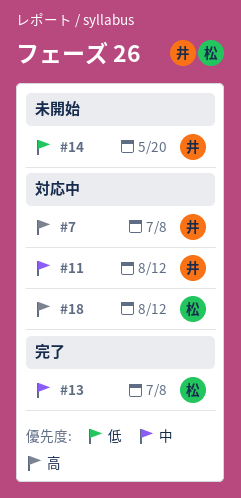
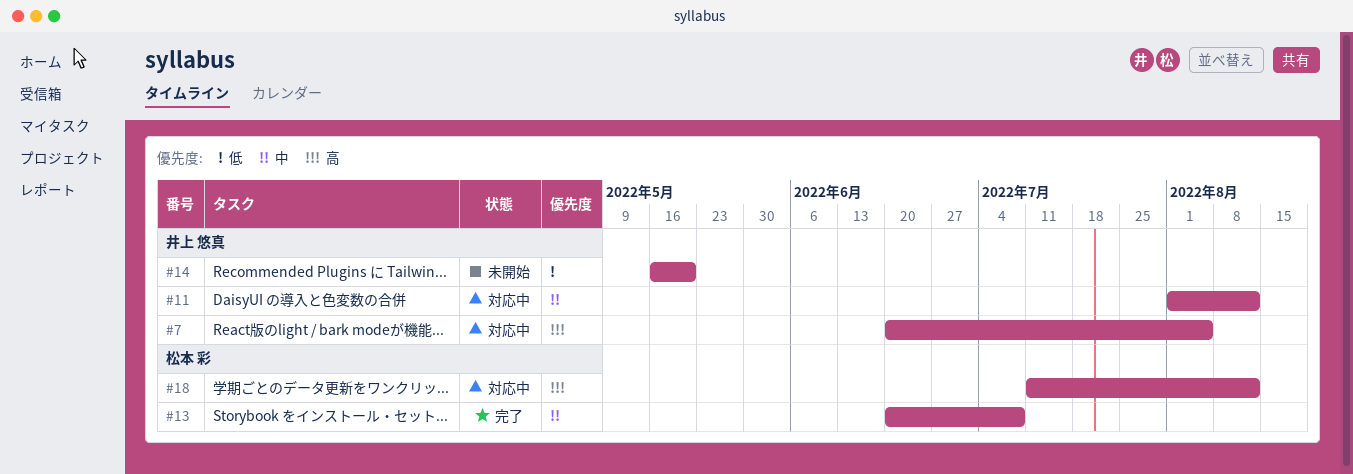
#7, due: Jul 8 -> Aug 5

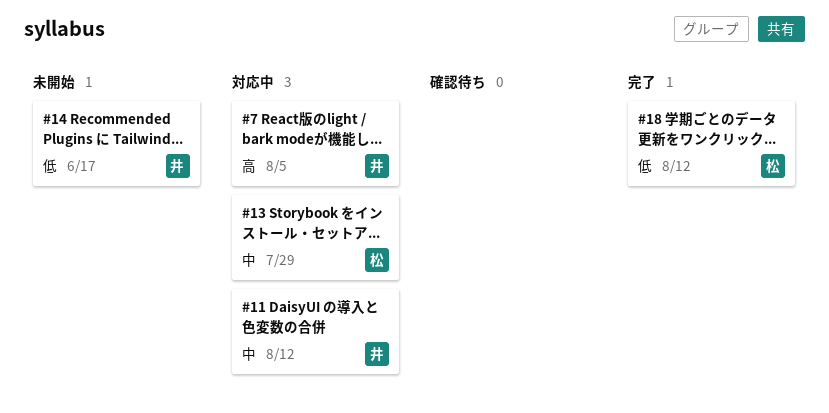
#13, status: 完了 -> 対応中
#13, due: Jul 8 -> Jul 29
#14, due: May 20 -> Jun 17
#18, status: 対応中 -> 完了
#18, priority: 高 -> 低

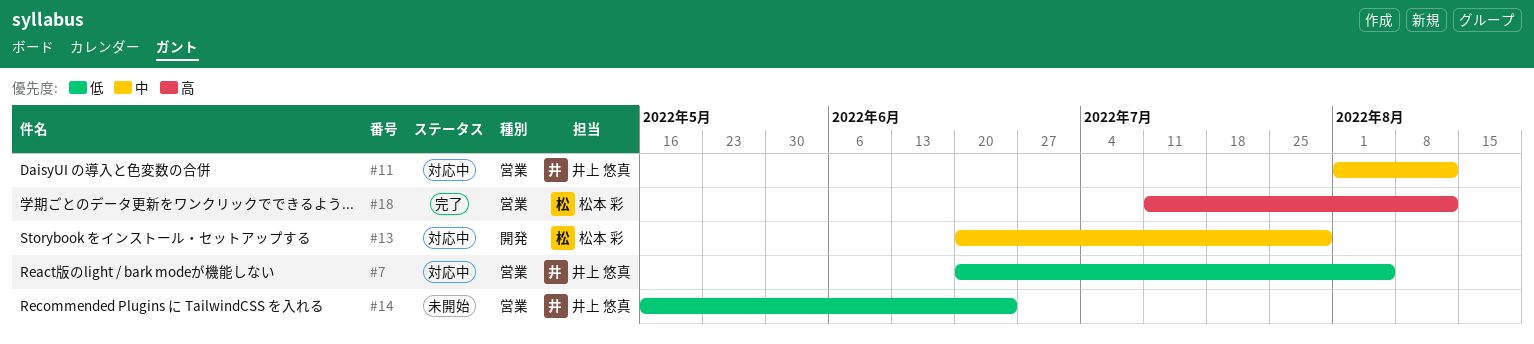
#7, priority: 高 -> 低
#14, due: Jun 17 -> Jun 24
#18, priority: 低 -> 高

